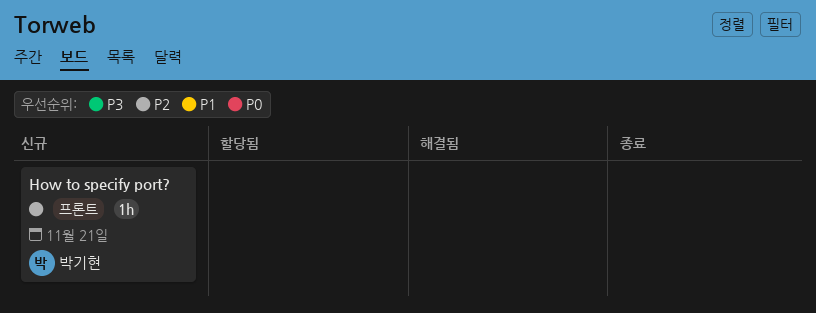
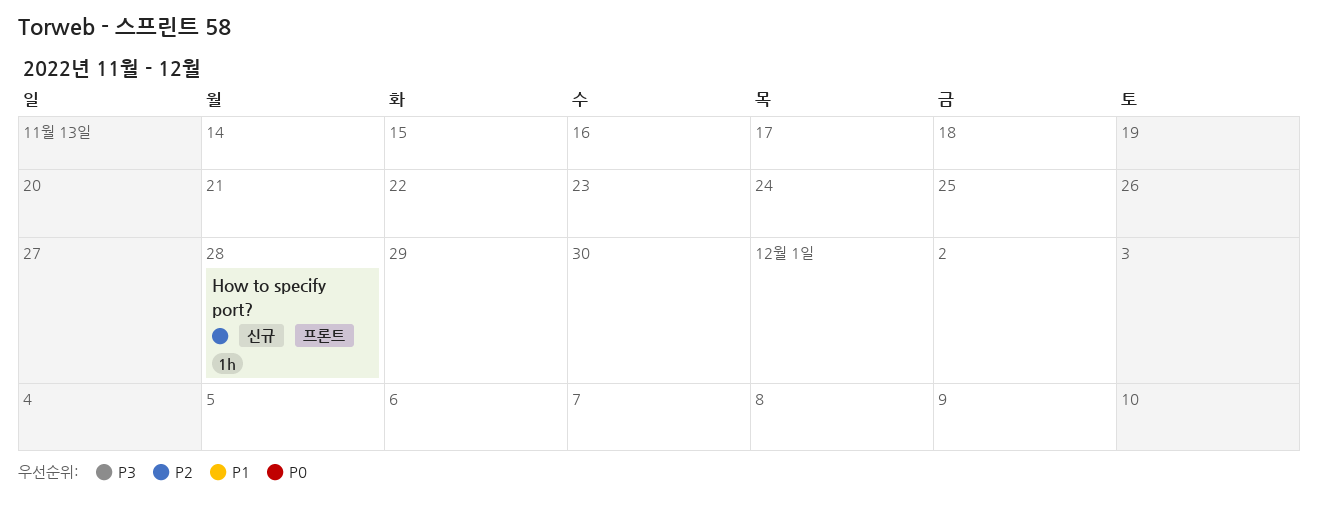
How to specify port?, due: Nov 21 -> Nov 28

